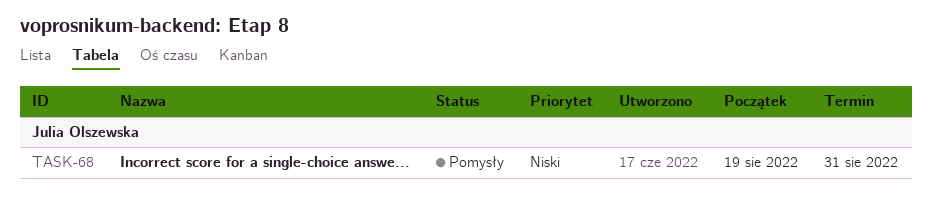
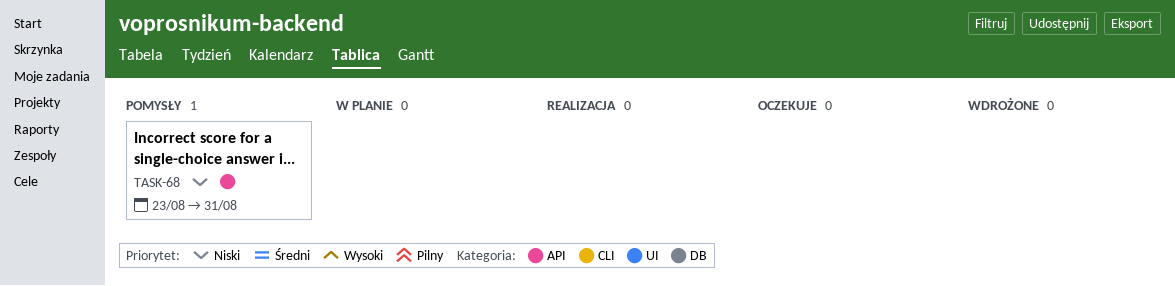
TASK-68, start: Aug 19 -> Aug 23

